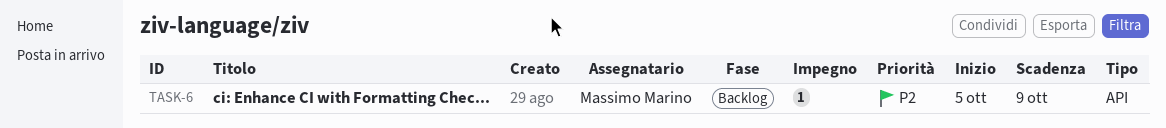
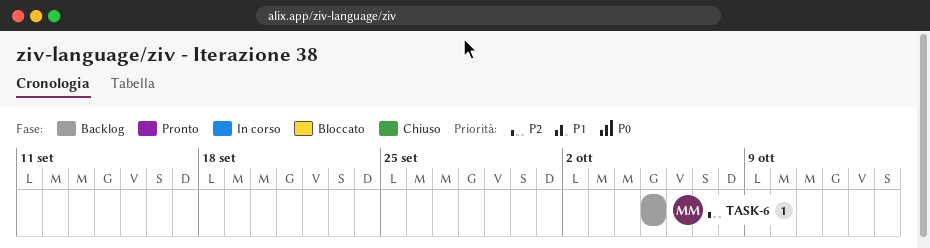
TASK-6, due: Oct 9 -> Oct 5

